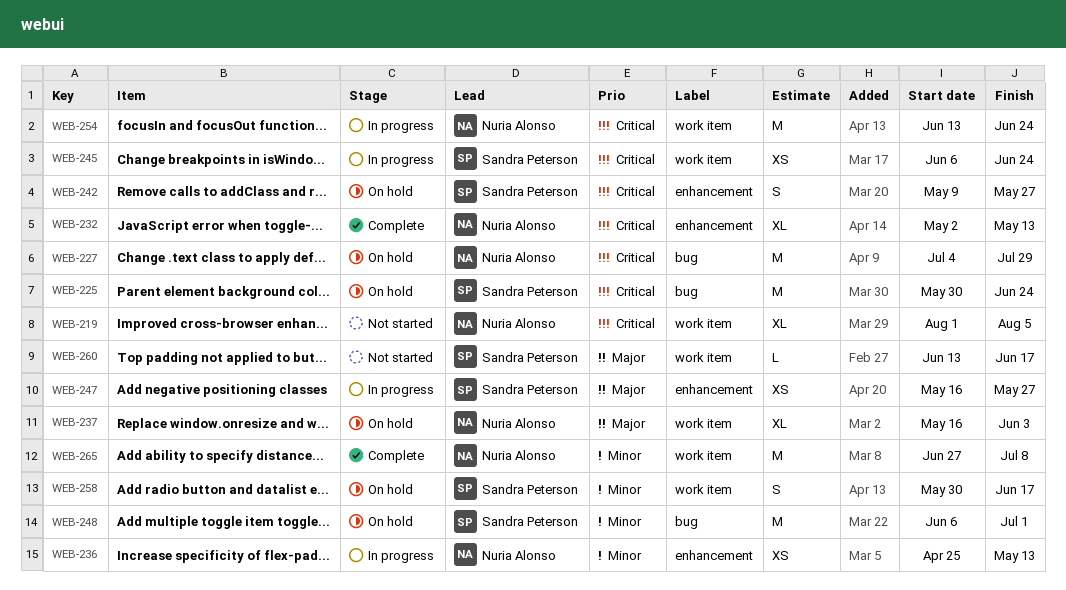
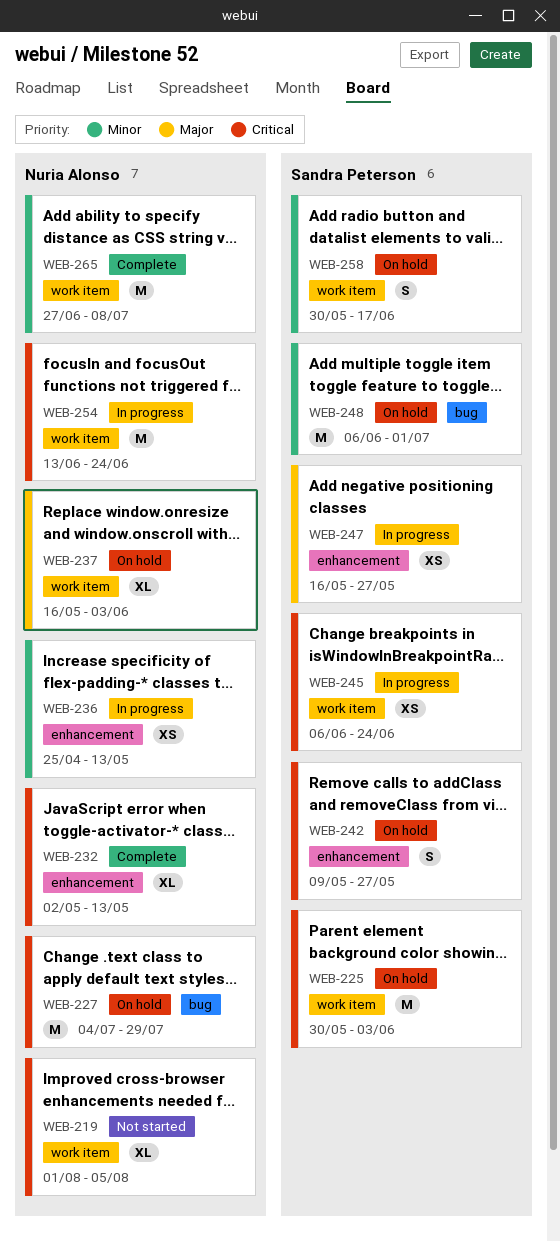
WEB-225, label: bug -> work item
WEB-225, due: Jun 24 -> Jun 3
WEB-260: present -> none

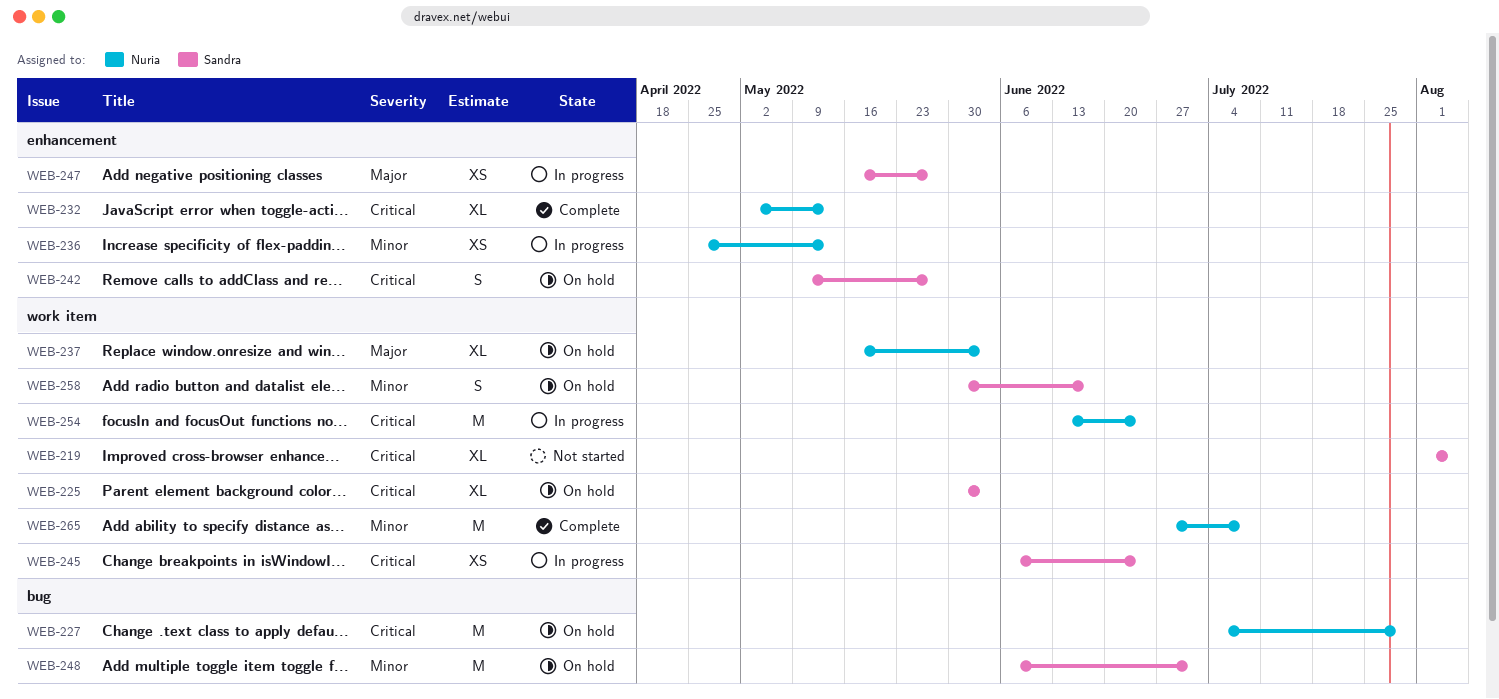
WEB-219, owner: Nuria Alonso -> Sandra Peterson
WEB-225, estimate: M -> XL

